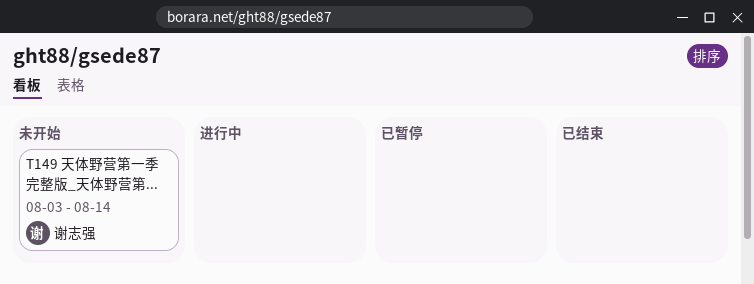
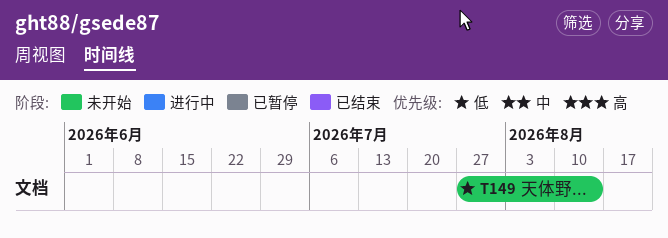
T149, start: Aug 3 -> Jul 27

